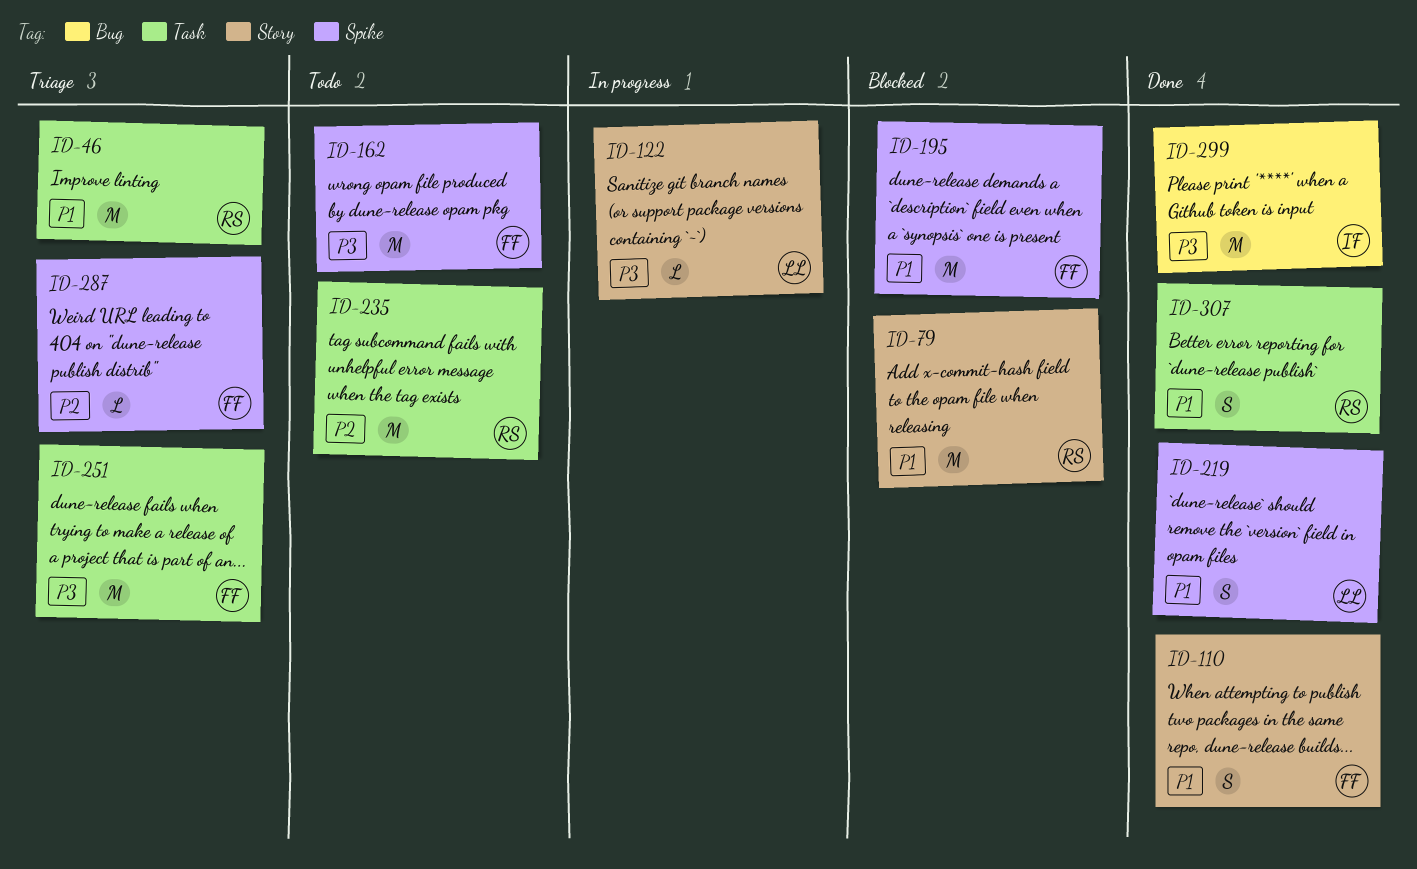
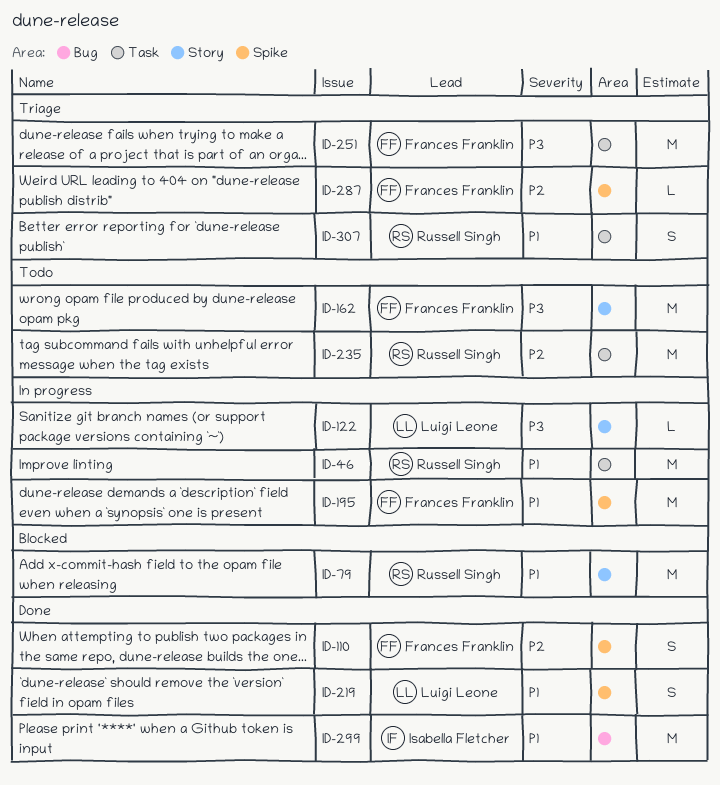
ID-46, status: Triage -> In progress
ID-110, priority: P1 -> P2
ID-110, label: Story -> Spike
ID-162, label: Spike -> Story
ID-195, status: Blocked -> In progress
ID-299, priority: P3 -> P1
ID-307, status: Done -> Triage

